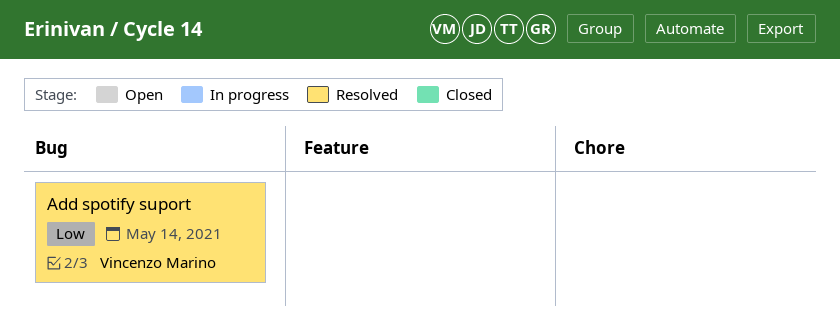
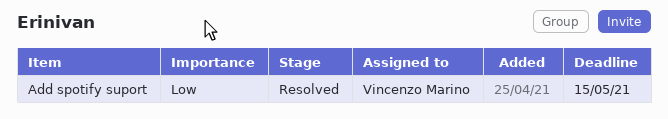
Add spotify suport, due: May 14 -> May 15

